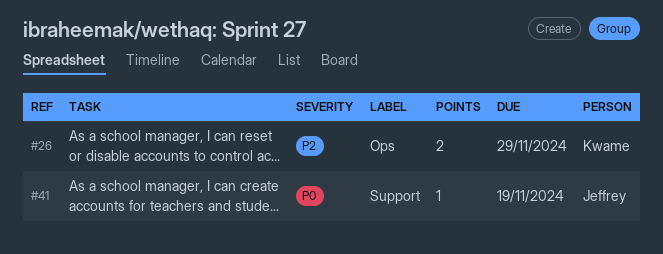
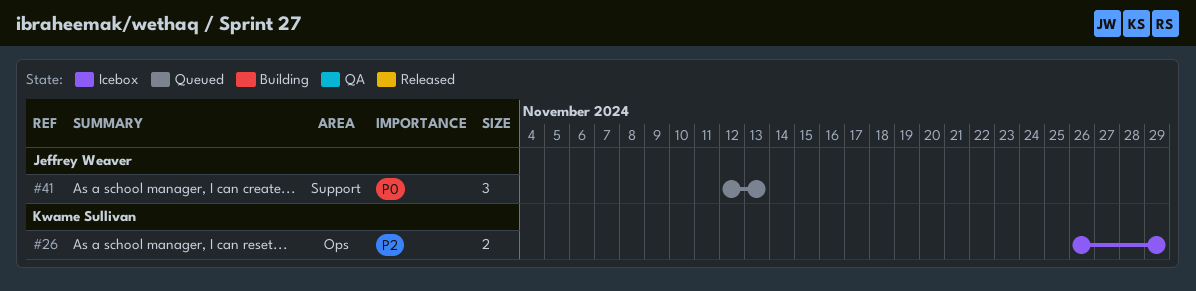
#41, estimate: 1 -> 3
#41, due: Nov 19 -> Nov 13

